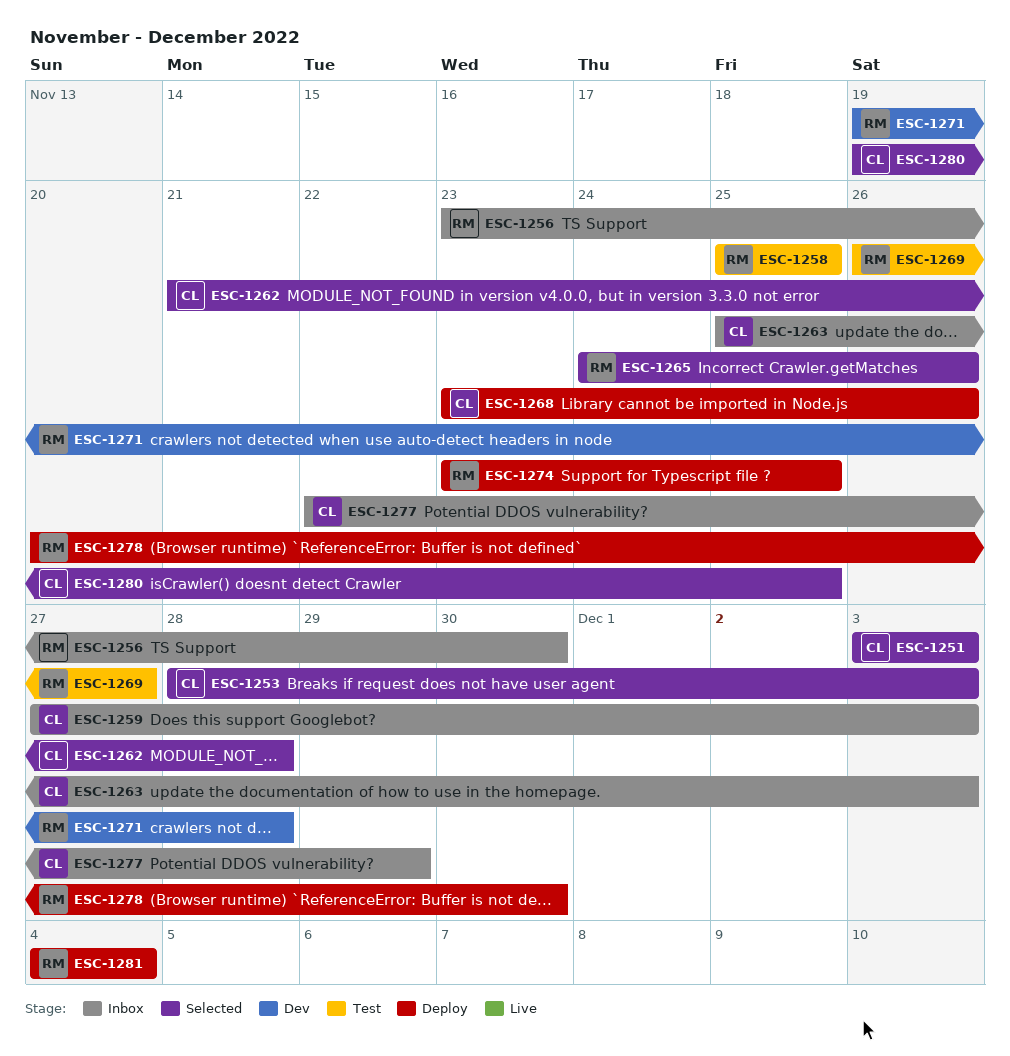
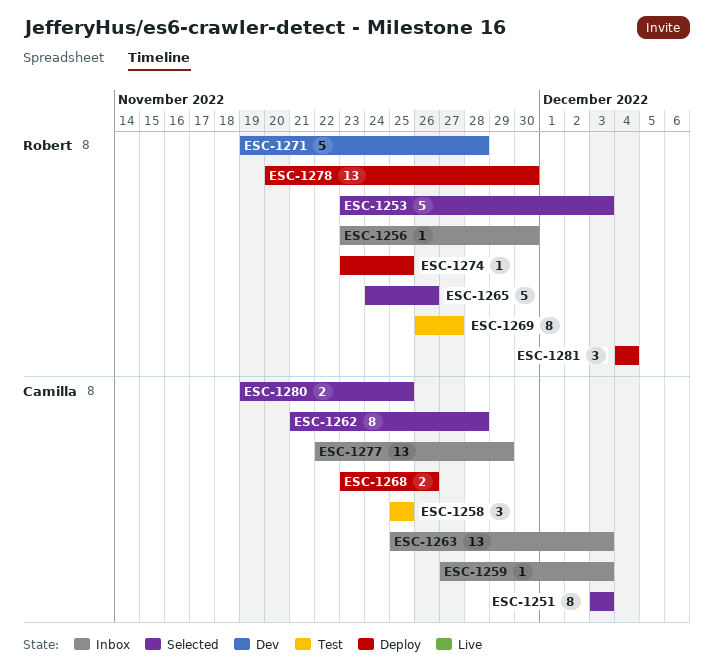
ESC-1253, owner: Camilla -> Robert
ESC-1253, start: Nov 28 -> Nov 23
ESC-1258, owner: Robert -> Camilla

